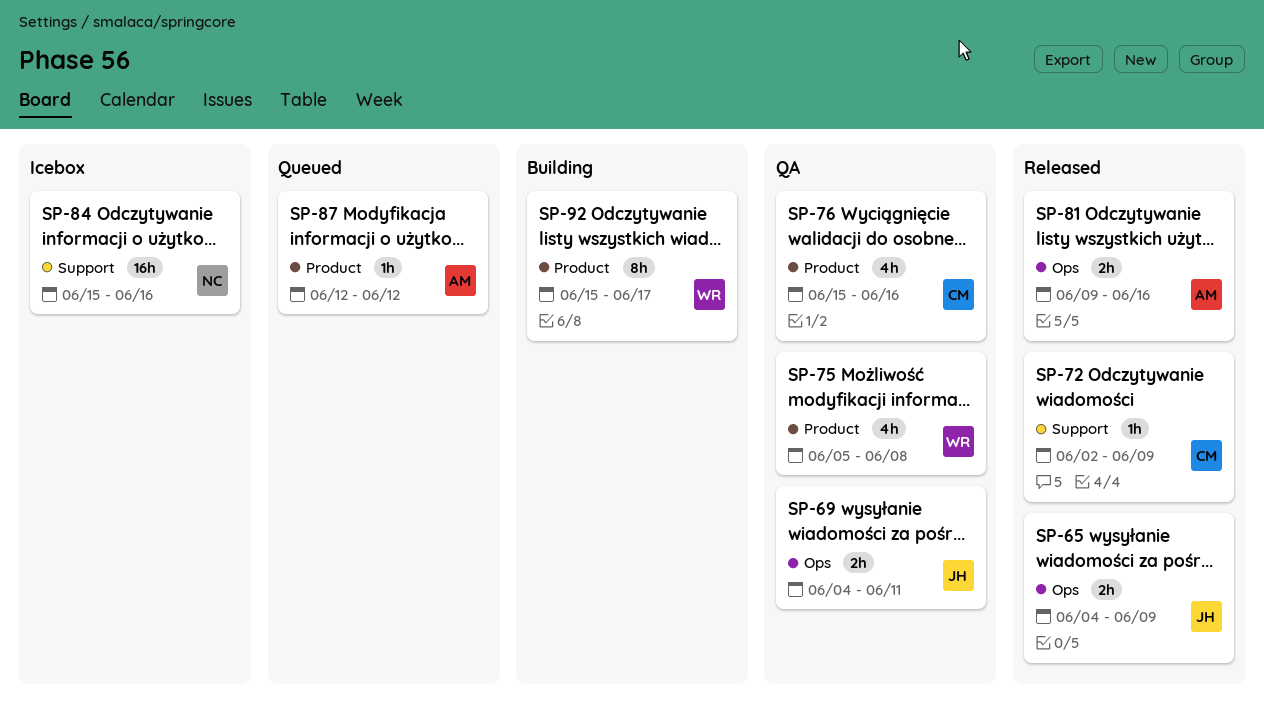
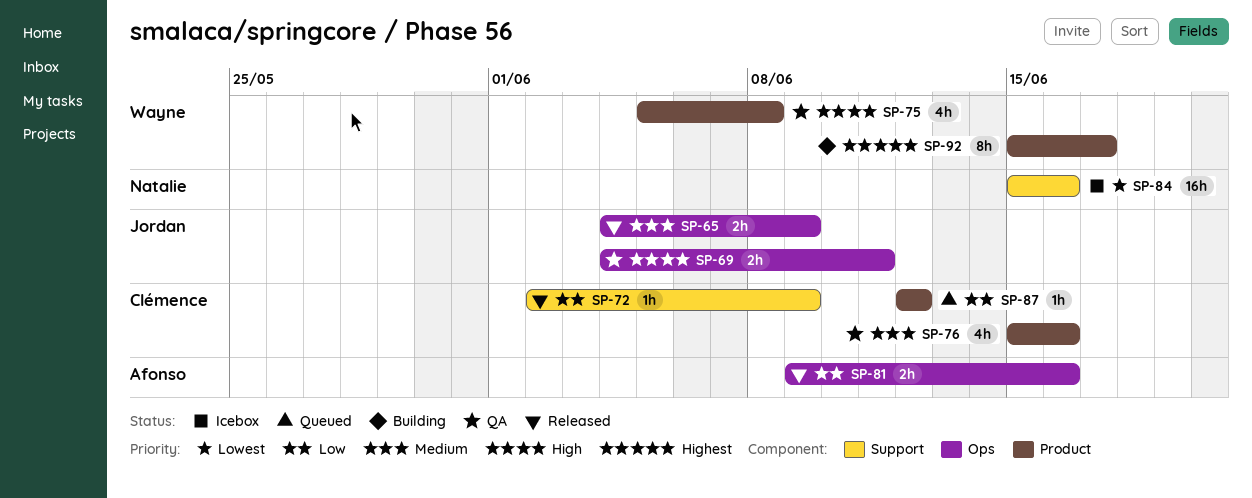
SP-87, owner: Afonso -> Clémence

